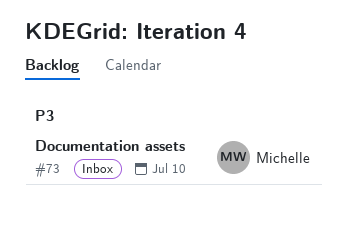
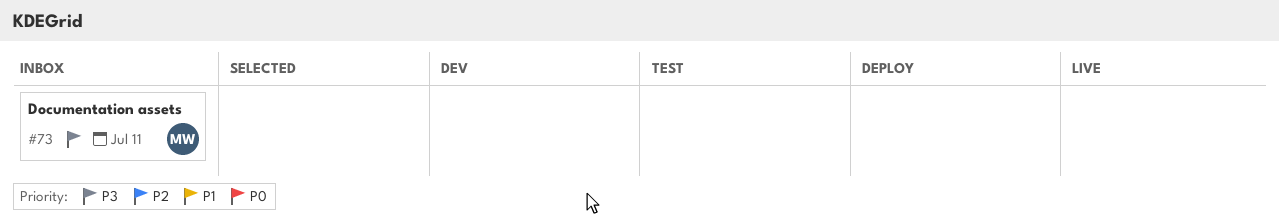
#73, due: Jul 10 -> Jul 11

